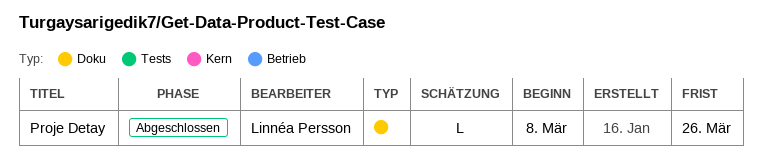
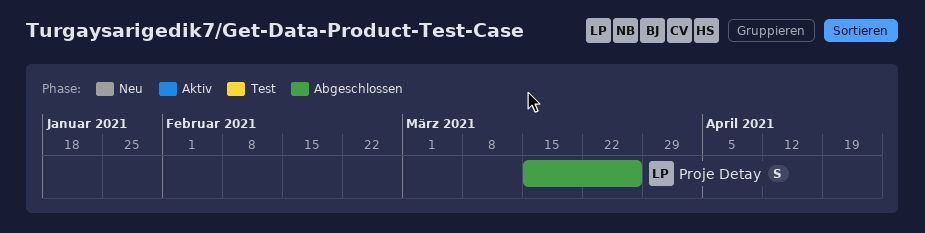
Proje Detay, estimate: L -> S
Proje Detay, start: Mar 8 -> Mar 15

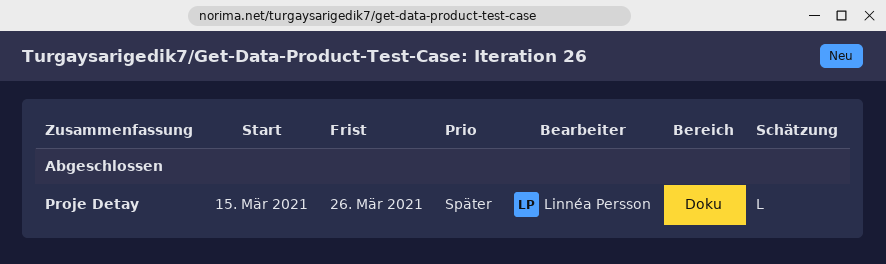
Proje Detay, estimate: S -> L

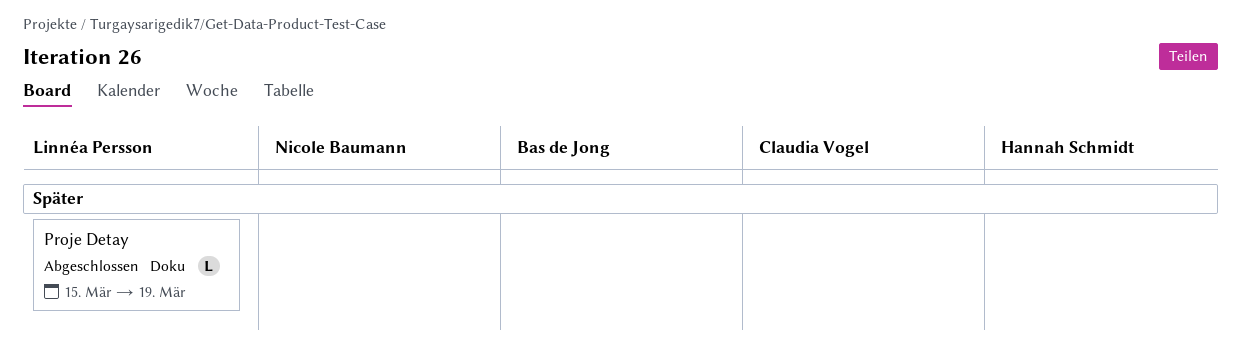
Proje Detay, due: Mar 26 -> Mar 19

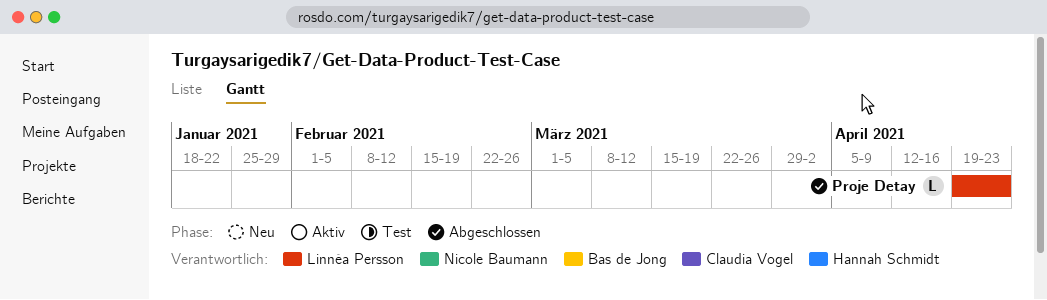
Proje Detay, start: Mar 15 -> Apr 19
Proje Detay, due: Mar 19 -> Apr 23

